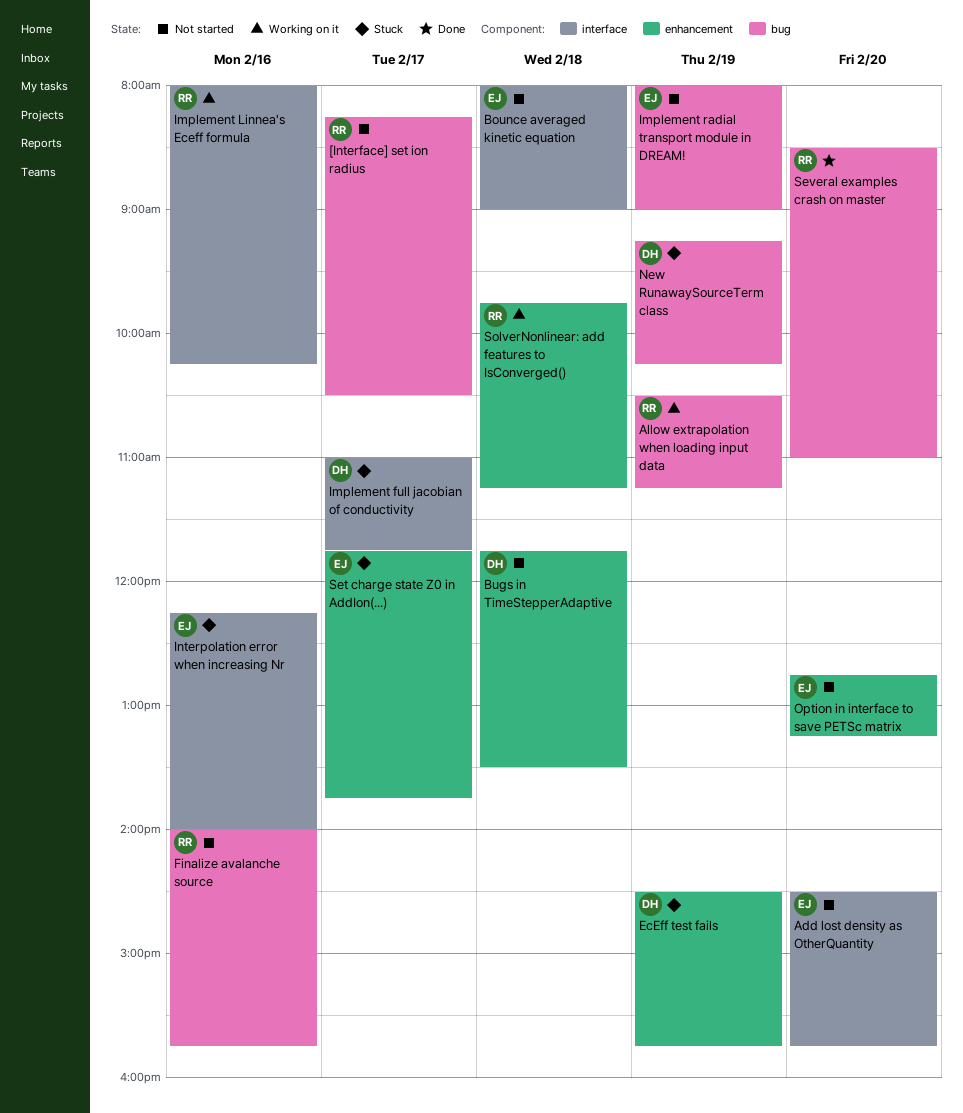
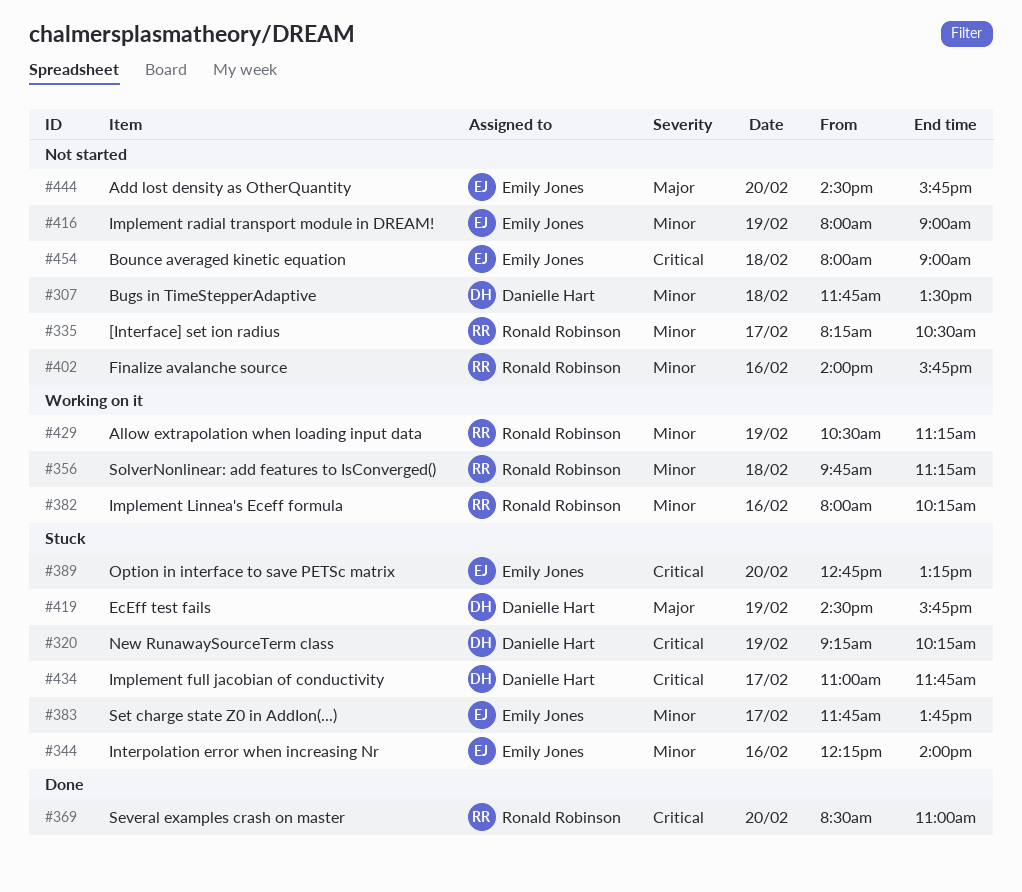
Option in interface to save PETSc matrix, status: Not started -> Stuck

